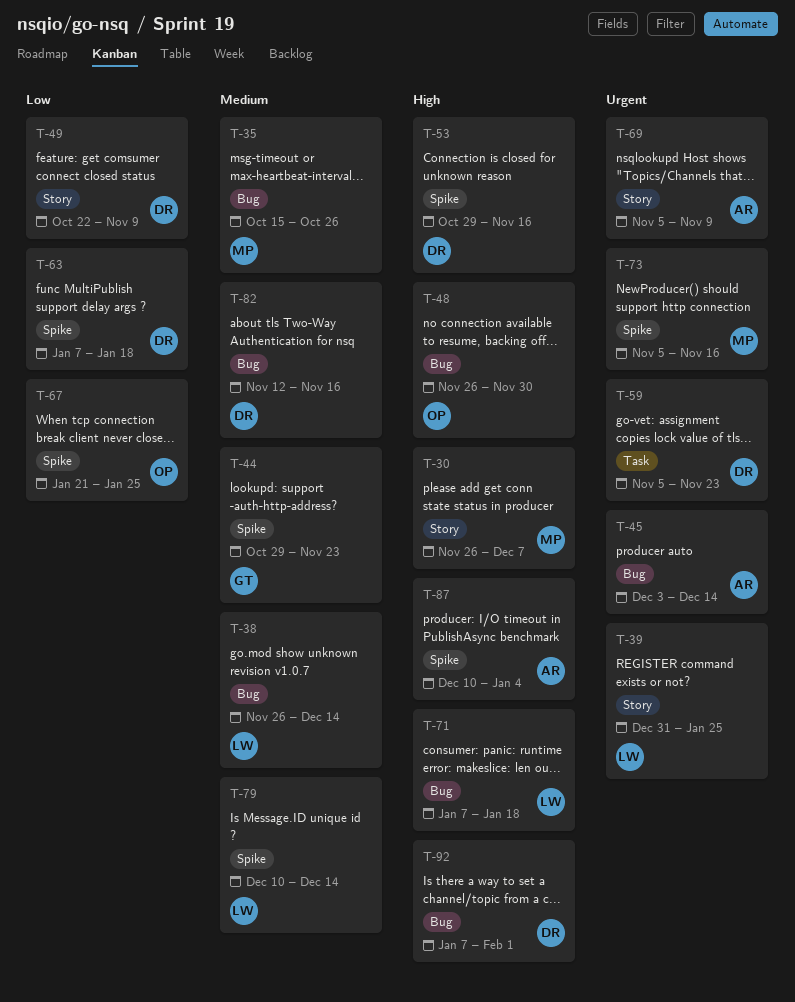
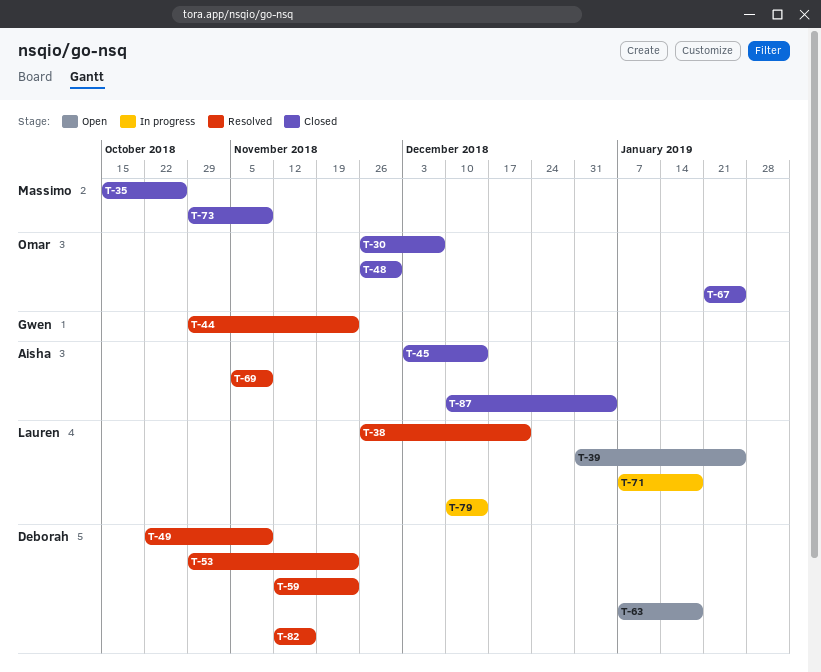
T-30, owner: Massimo -> Omar
T-38, due: Dec 14 -> Dec 21
T-53, due: Nov 16 -> Nov 23
T-59, start: Nov 5 -> Nov 12
T-73, start: Nov 5 -> Oct 29
T-73, due: Nov 16 -> Nov 9
T-92: present -> none

